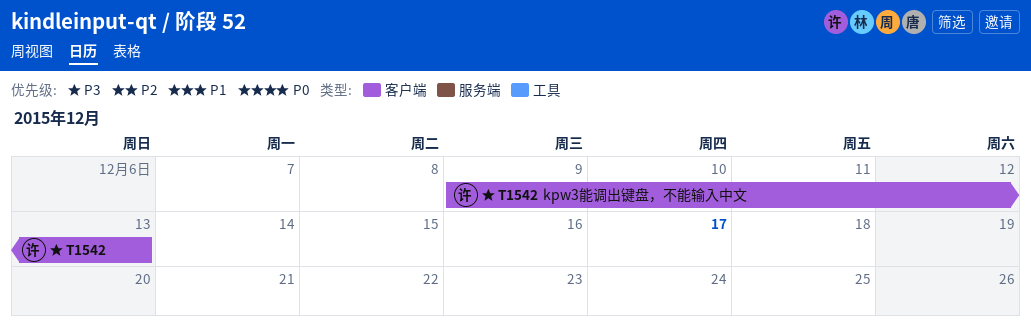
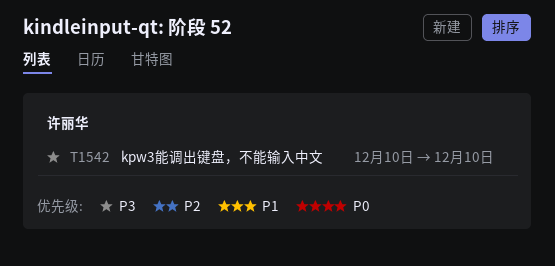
T1542, start: Dec 9 -> Dec 10
T1542, due: Dec 13 -> Dec 10

